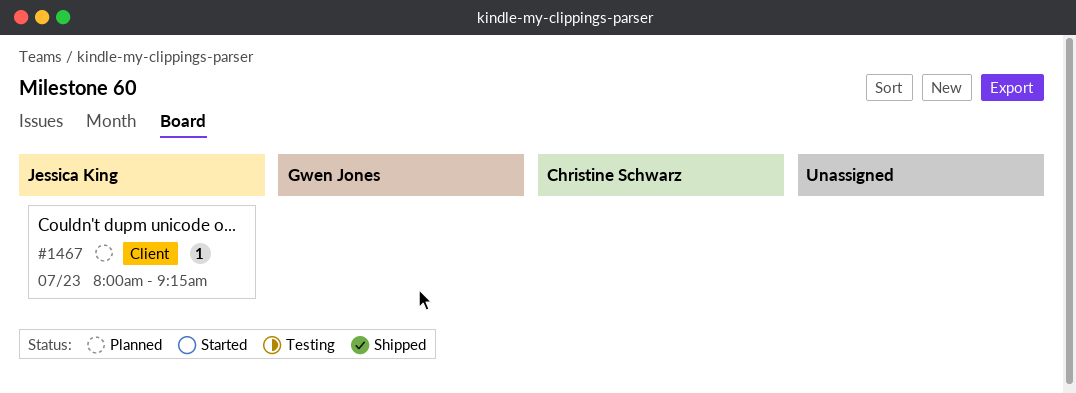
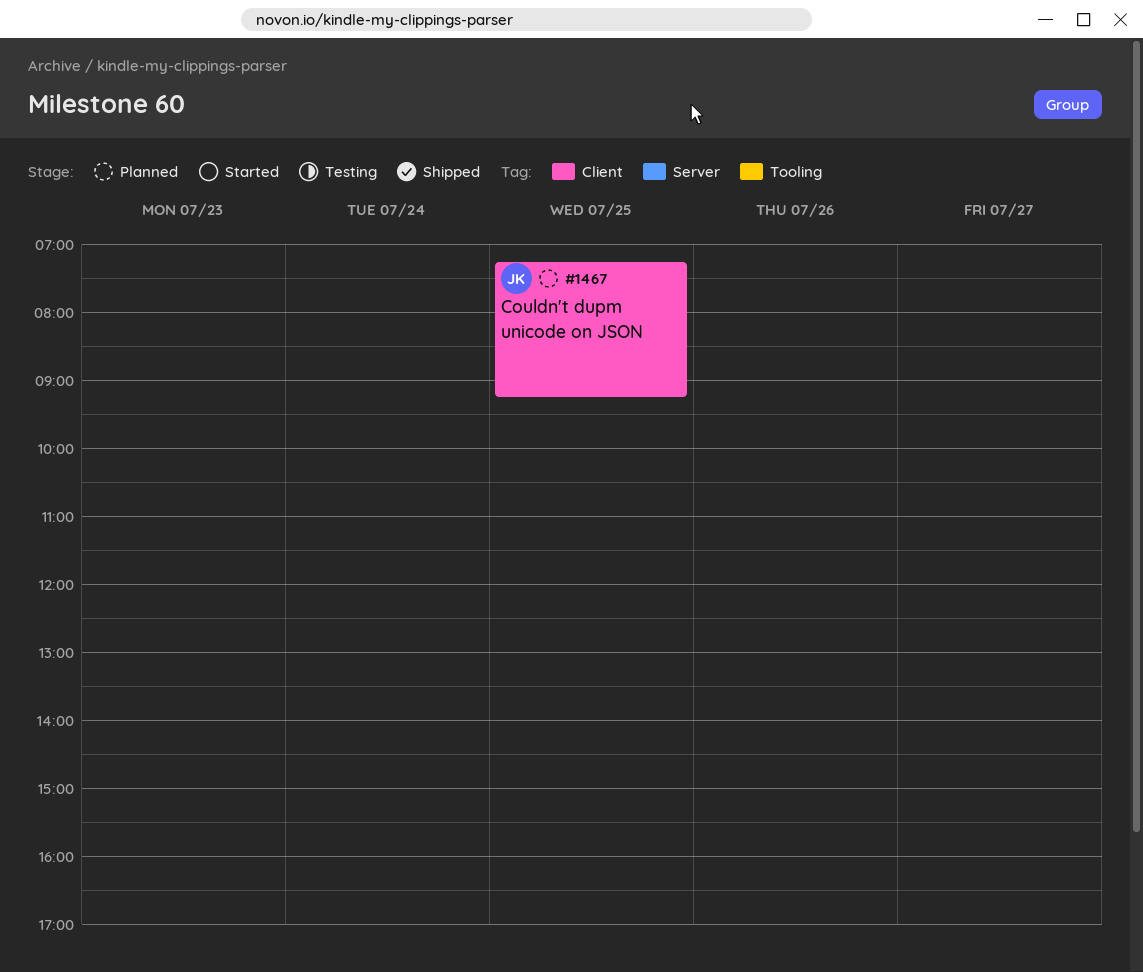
#1467, day: Jul 23 -> Jul 25
#1467, begins: 08:00 -> 07:15

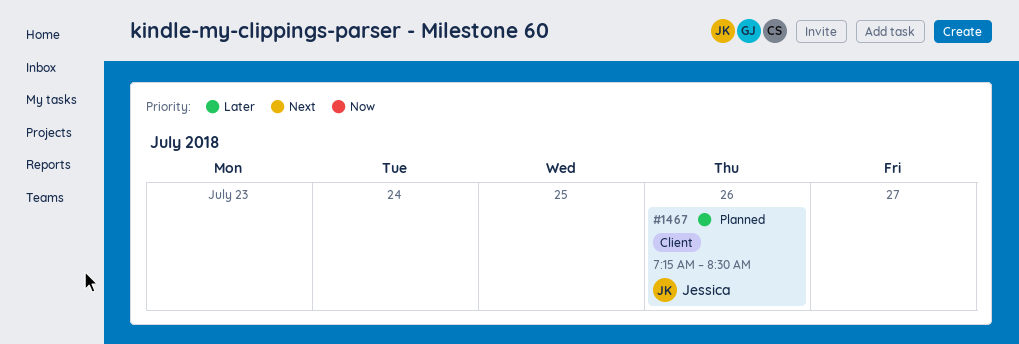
#1467, day: Jul 25 -> Jul 26
#1467, ends: 09:15 -> 08:30

